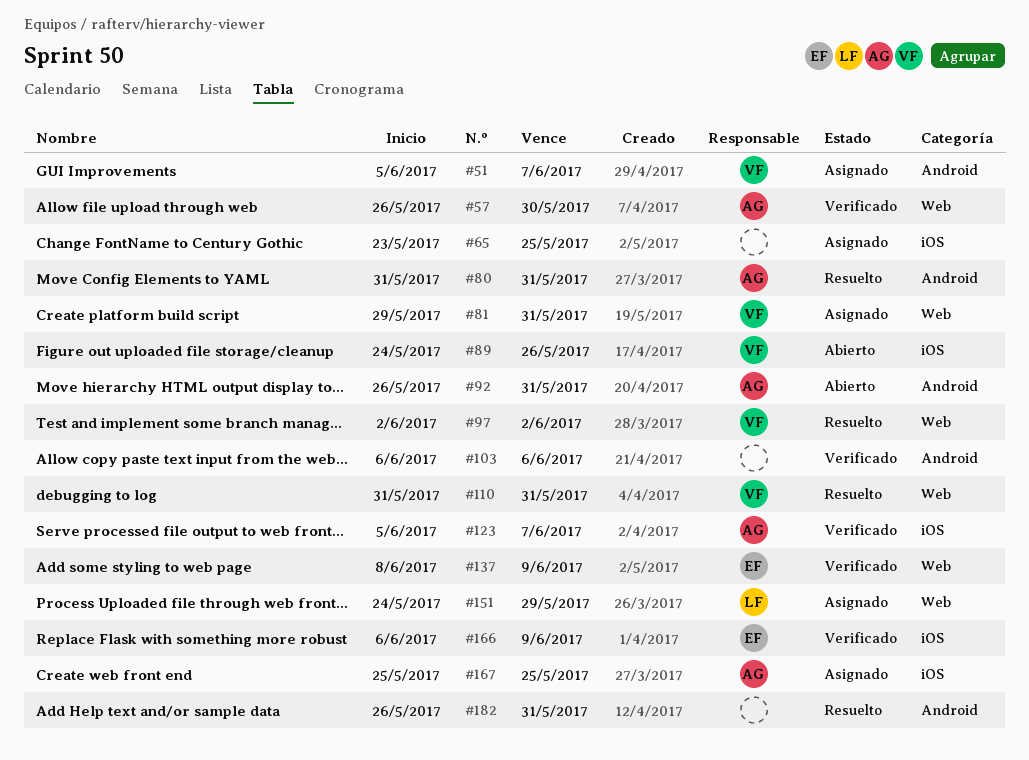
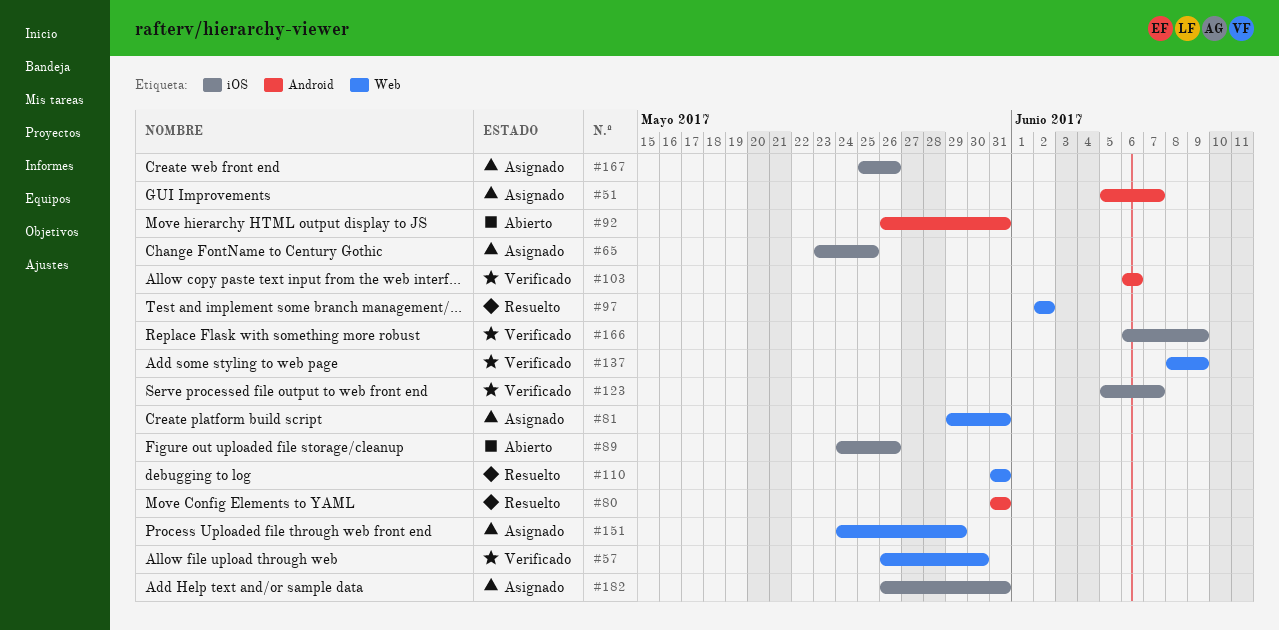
#167, due: May 25 -> May 26
#182, status: Resuelto -> Asignado
#182, label: Android -> iOS

